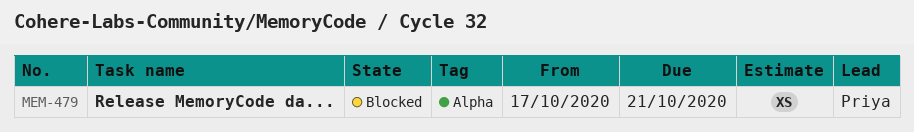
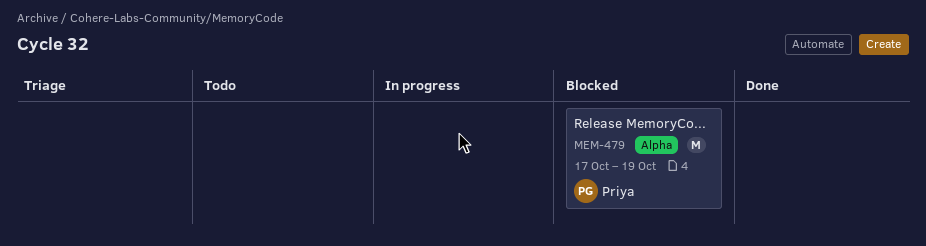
MEM-479, estimate: XS -> M
MEM-479, due: Oct 21 -> Oct 19

